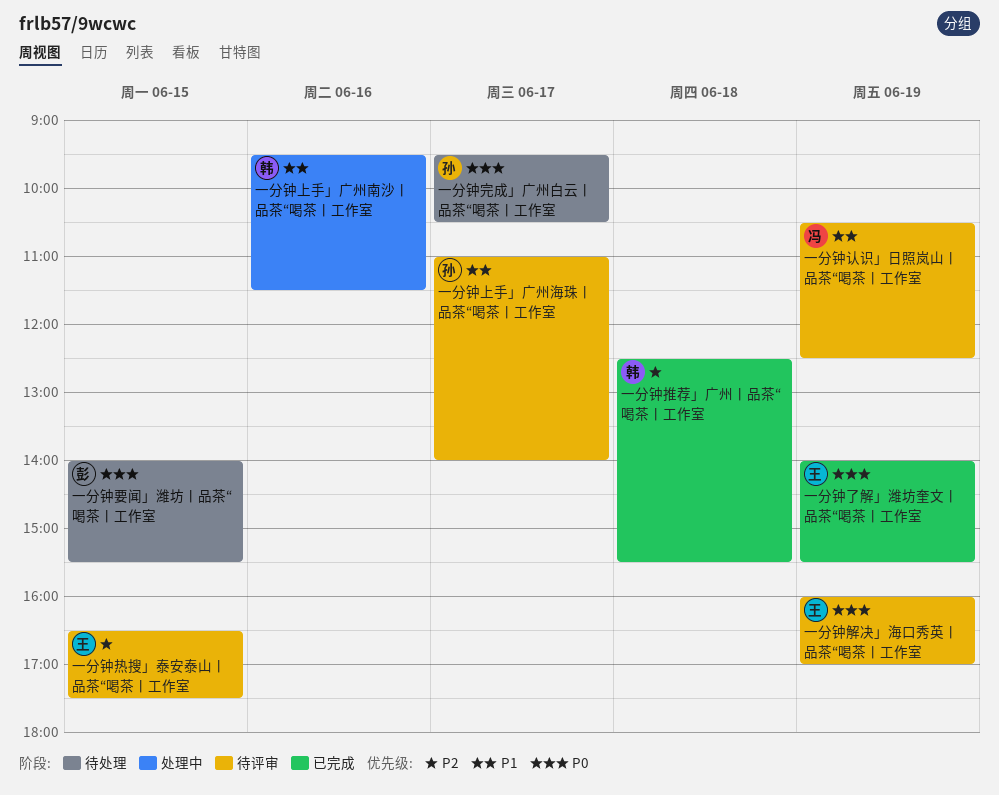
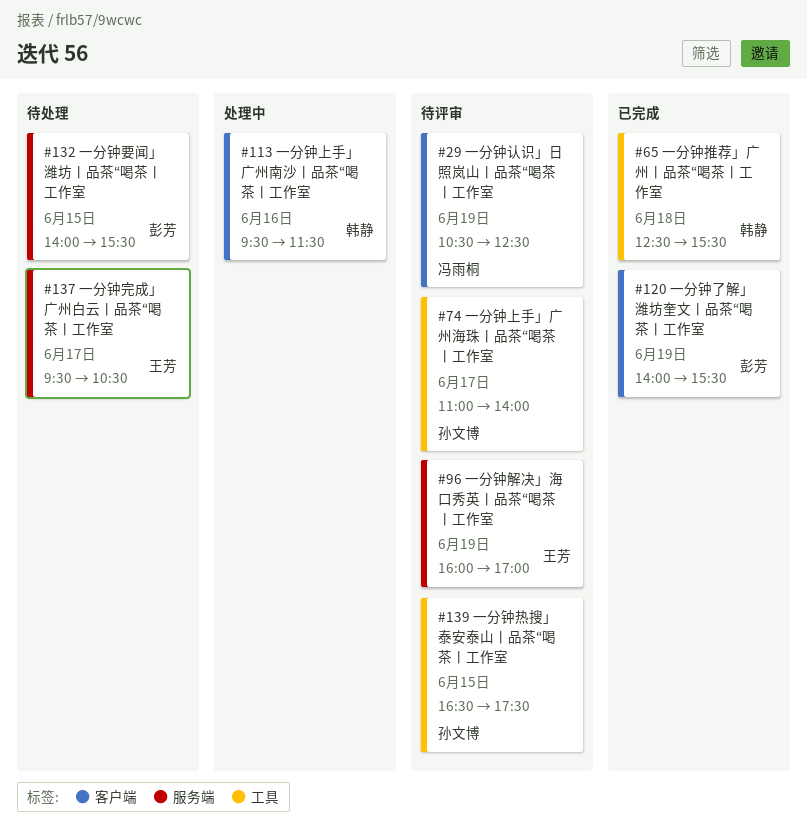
一分钟了解」潍坊奎文丨品茶“喝茶丨工作室, owner: 王芳 -> 彭芳
一分钟完成」广州白云丨品茶“喝茶丨工作室, owner: 孙文博 -> 王芳
一分钟热搜」泰安泰山丨品茶“喝茶丨工作室, owner: 王芳 -> 孙文博

